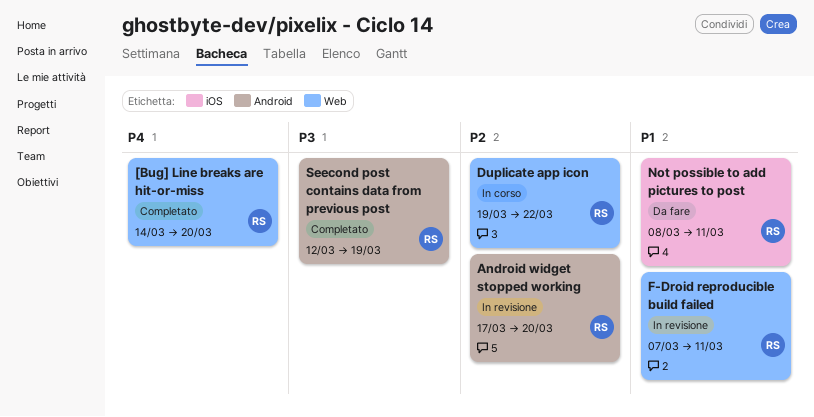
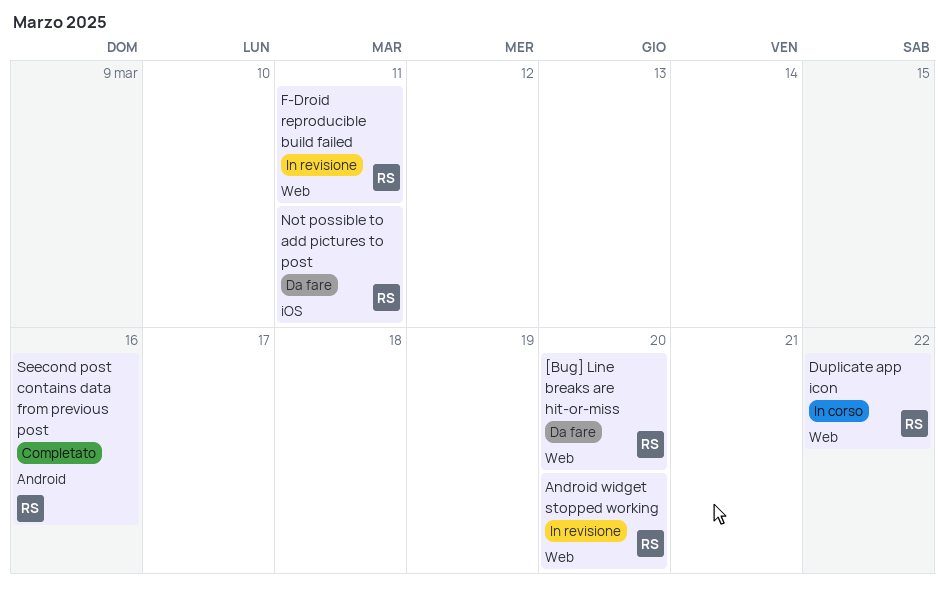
[Bug] Line breaks are hit-or-miss, status: Completato -> Da fare
Android widget stopped working, label: Android -> Web
Seecond post contains data from previous post, due: Mar 19 -> Mar 16

